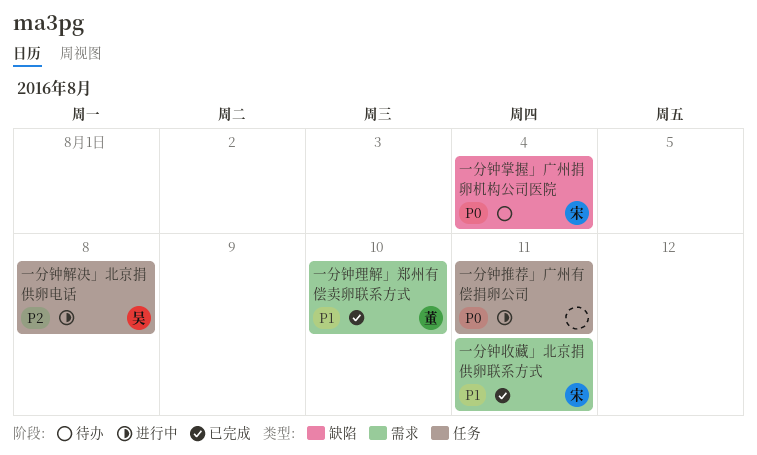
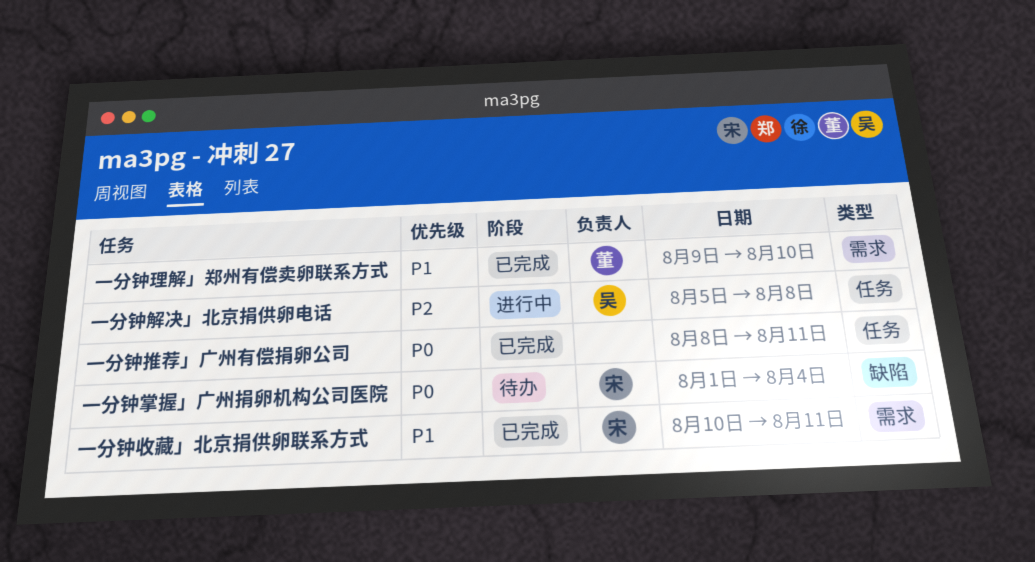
一分钟推荐」广州有偿捐卵公司, status: 进行中 -> 已完成

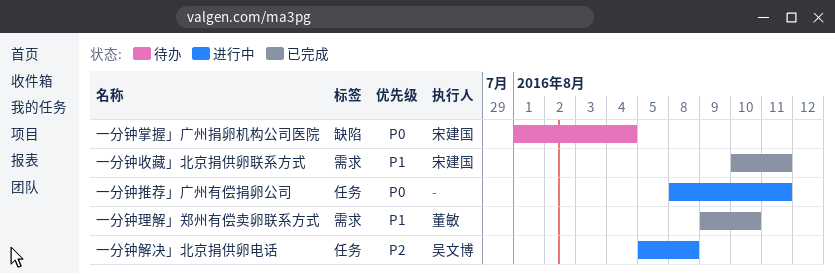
一分钟推荐」广州有偿捐卵公司, status: 已完成 -> 进行中

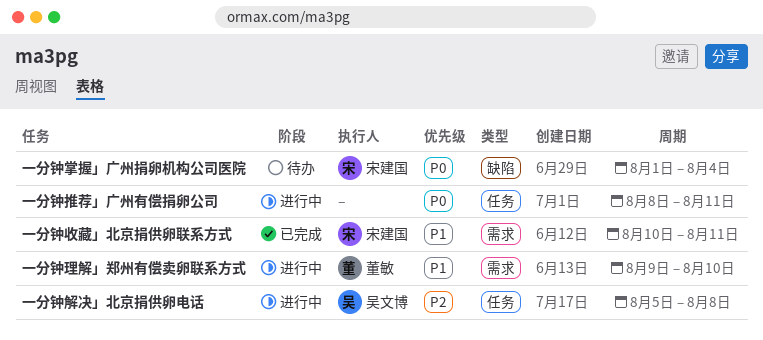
一分钟理解」郑州有偿卖卵联系方式, status: 已完成 -> 进行中

